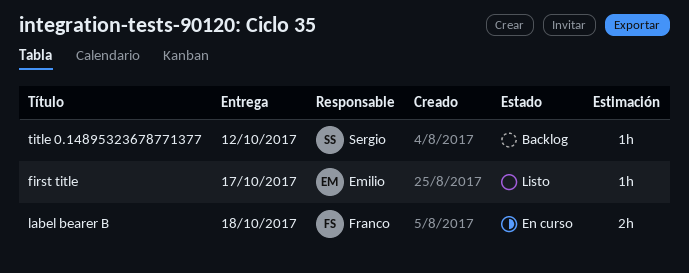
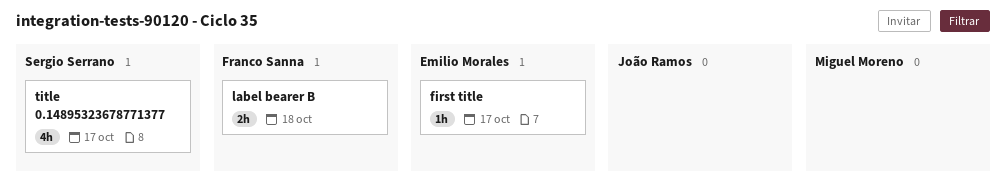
title 0.14895323678771377, estimate: 1h -> 4h
title 0.14895323678771377, due: Oct 12 -> Oct 17

